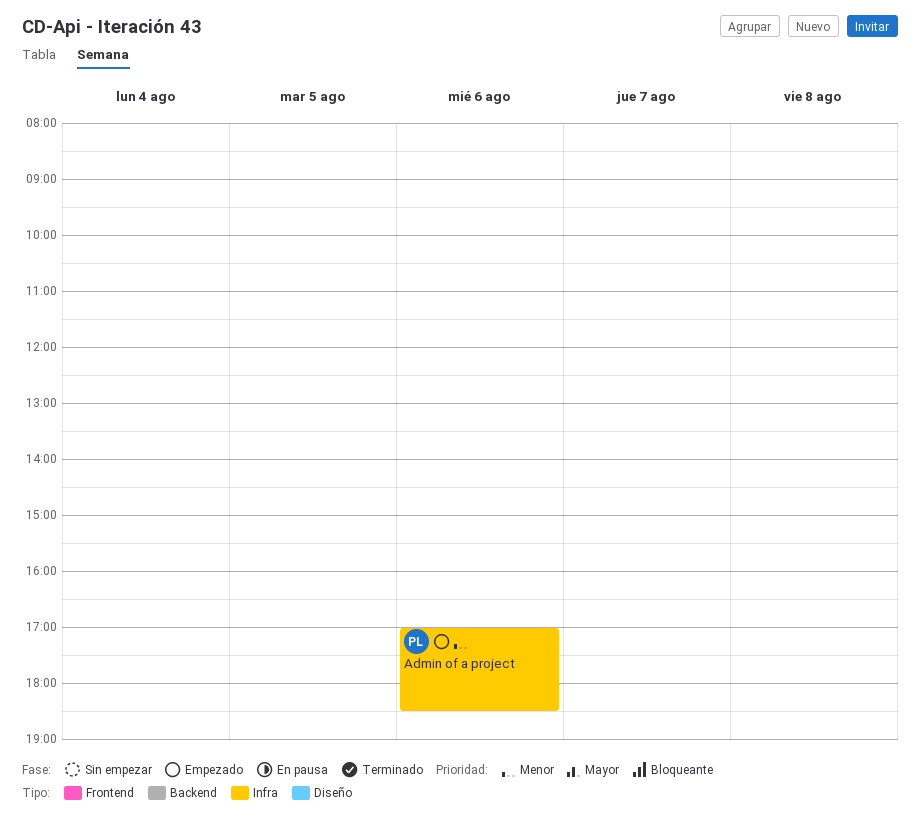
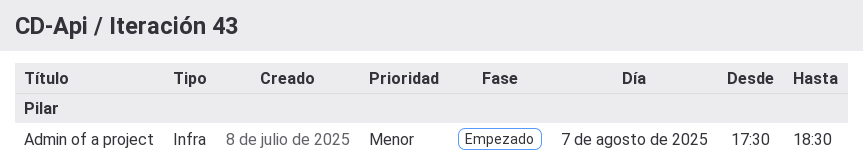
Admin of a project, day: Aug 6 -> Aug 7
Admin of a project, begins: 17:00 -> 17:30

